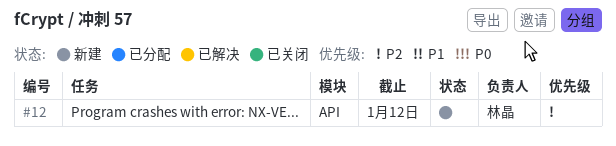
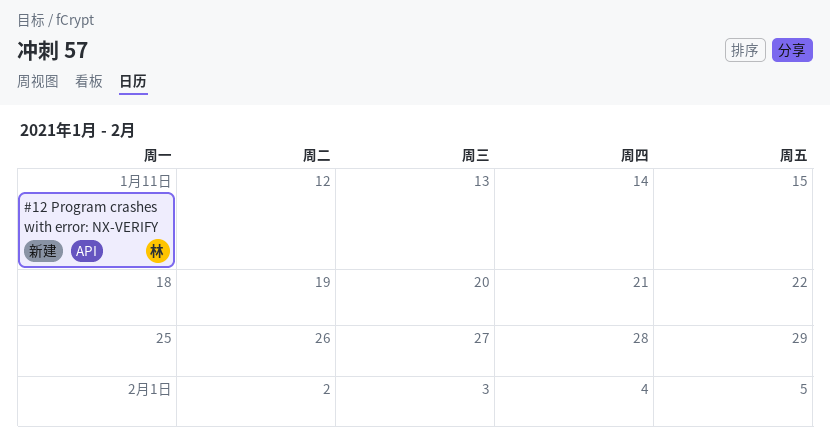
#12, due: Jan 12 -> Jan 11

